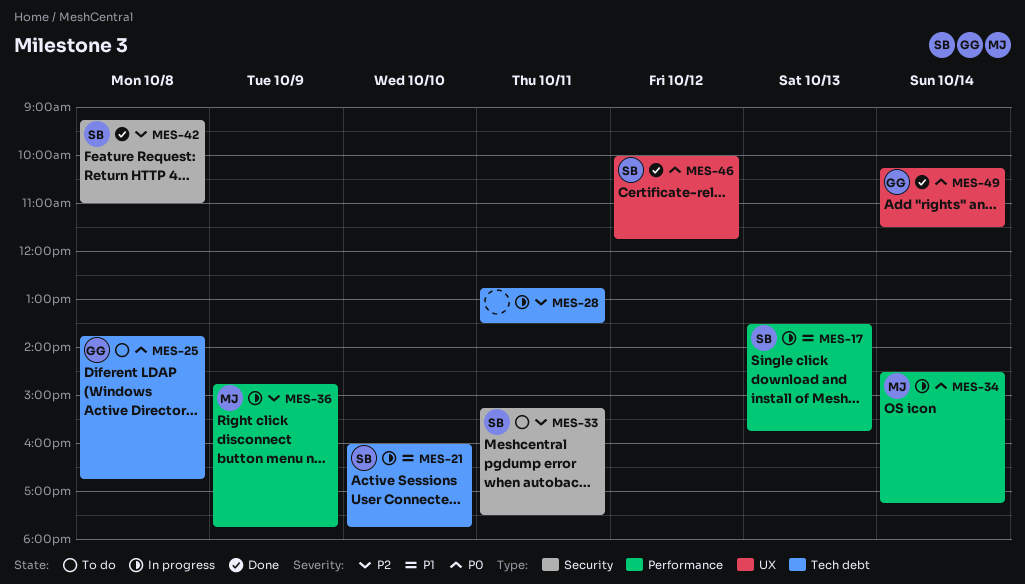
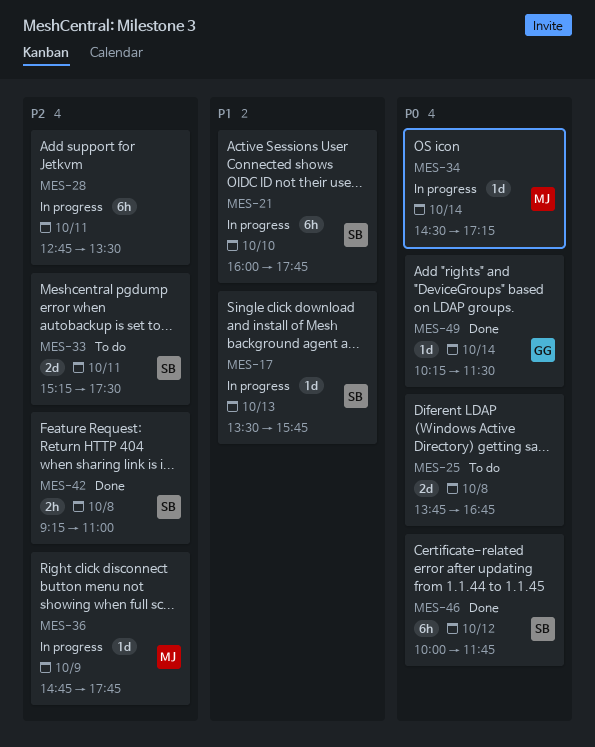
MES-25, owner: GG -> none

